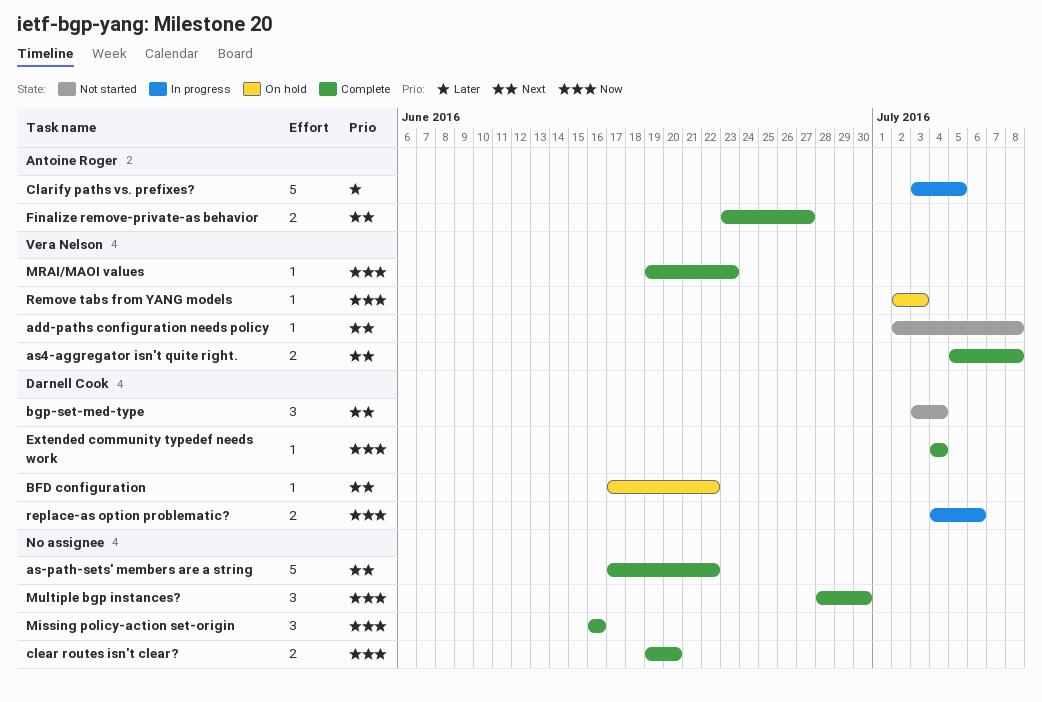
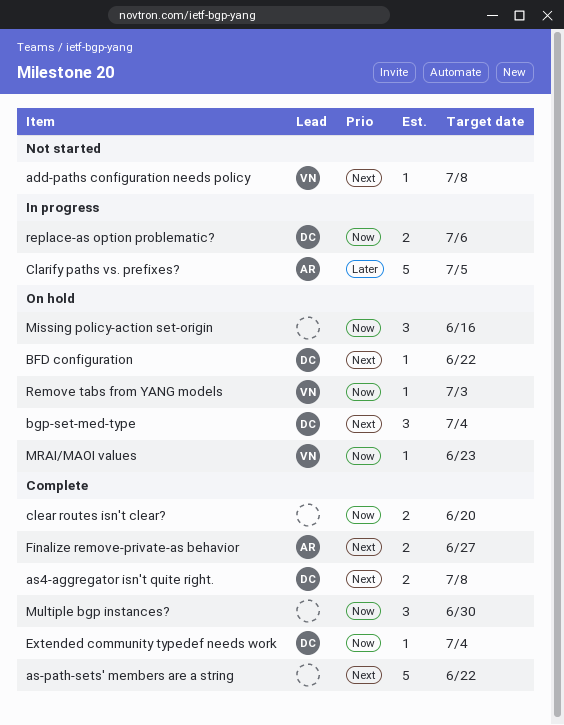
as4-aggregator isn't quite right., owner: Vera Nelson -> Darnell Cook
bgp-set-med-type, status: Not started -> On hold
Missing policy-action set-origin, status: Complete -> On hold
MRAI/MAOI values, status: Complete -> On hold

